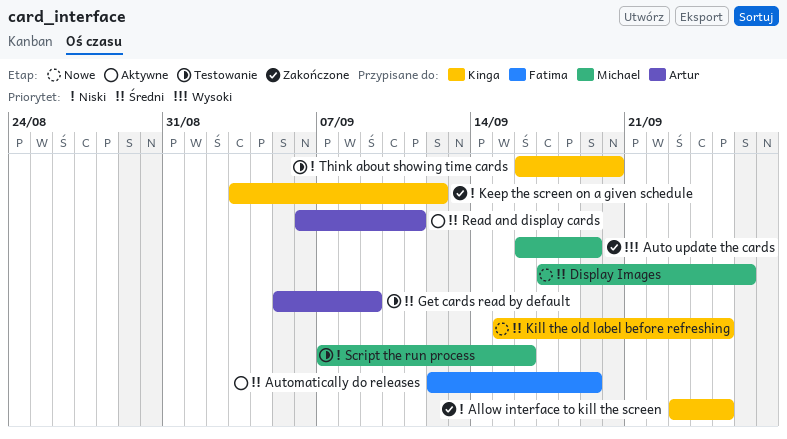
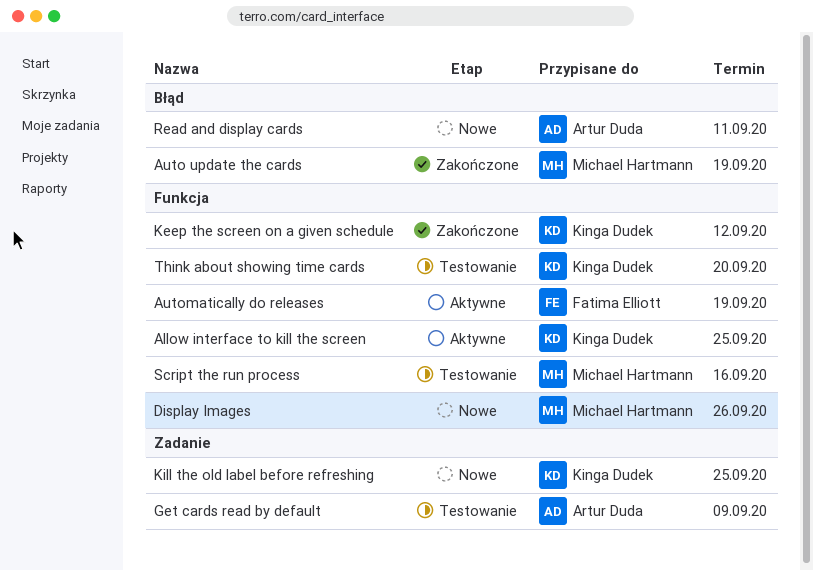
Allow interface to kill the screen, status: Zakończone -> Aktywne
Read and display cards, status: Aktywne -> Nowe

